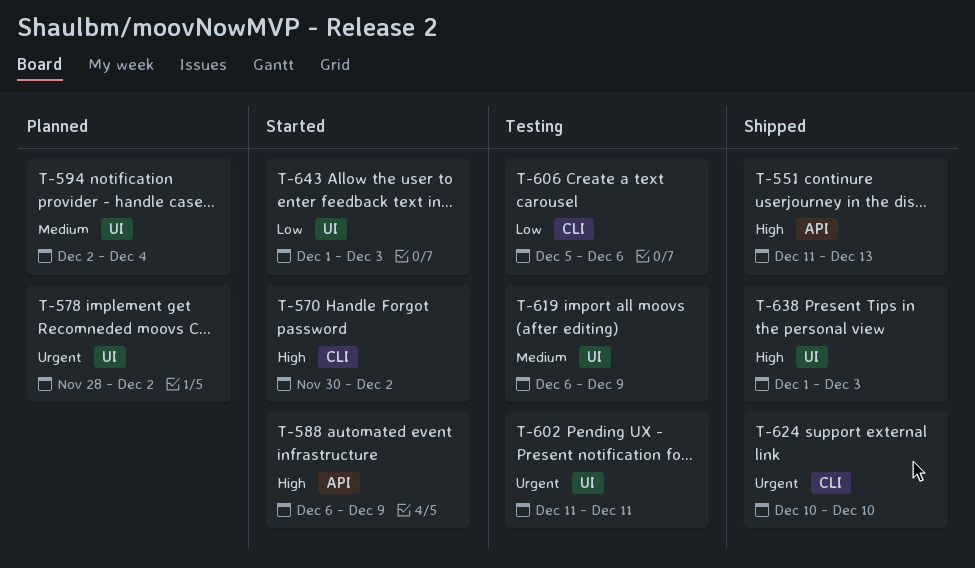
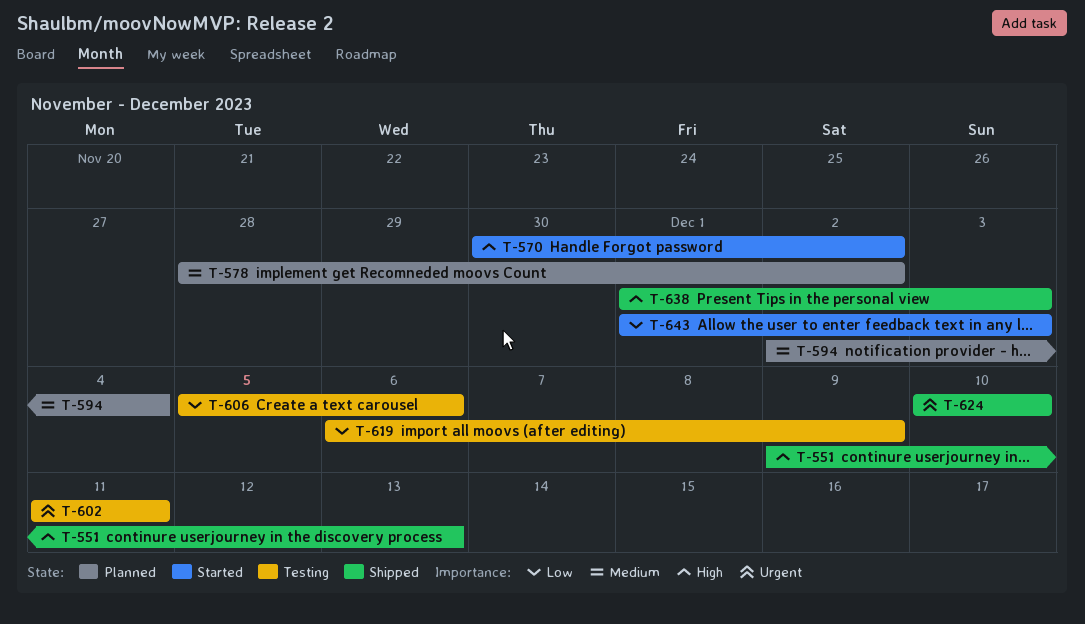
T-551, start: Dec 11 -> Dec 9
T-578, priority: Urgent -> Medium
T-588: present -> none
T-619, priority: Medium -> Low

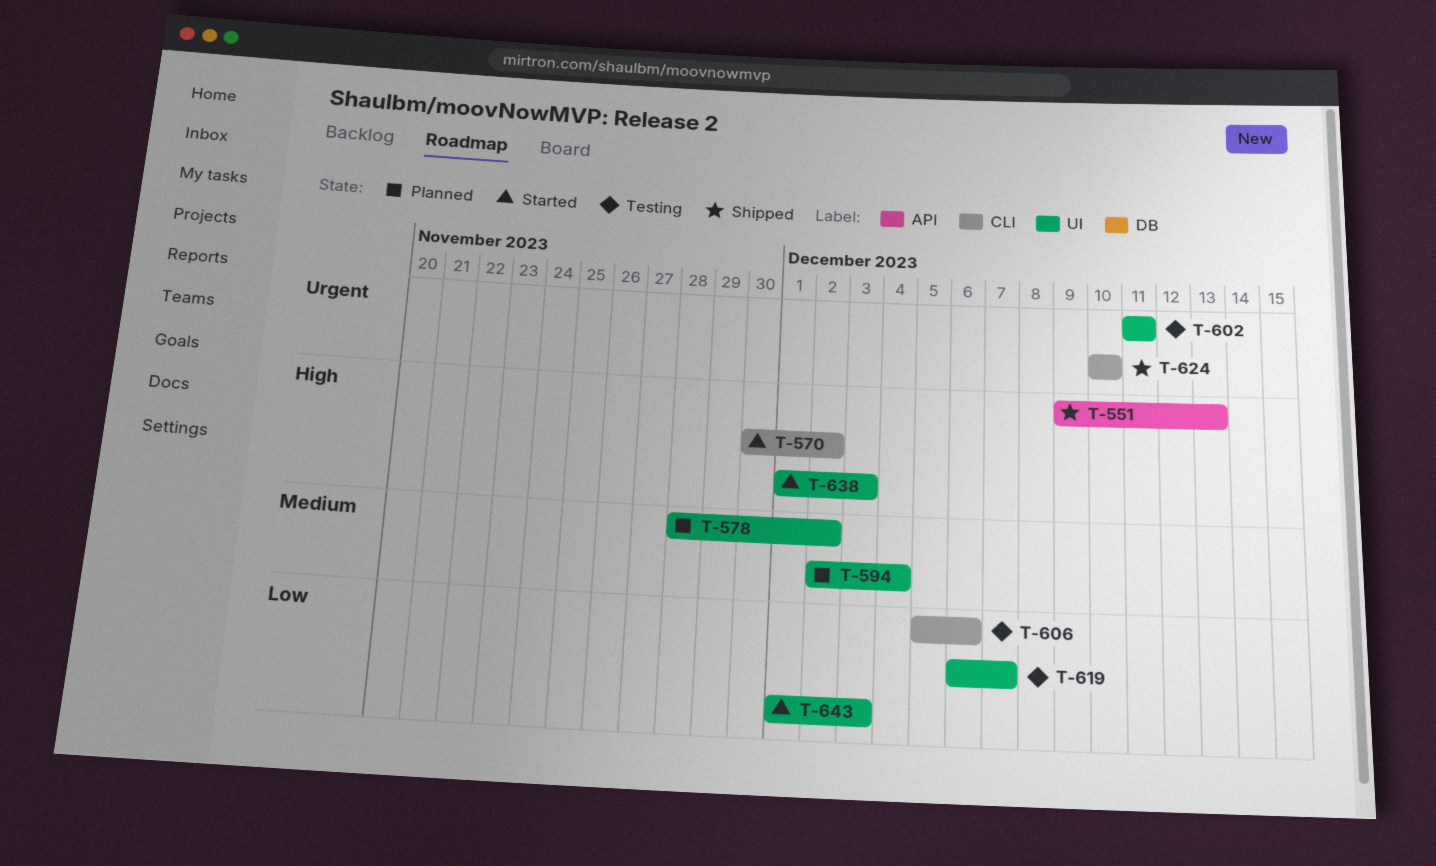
T-619, due: Dec 9 -> Dec 7
T-638, status: Shipped -> Started

